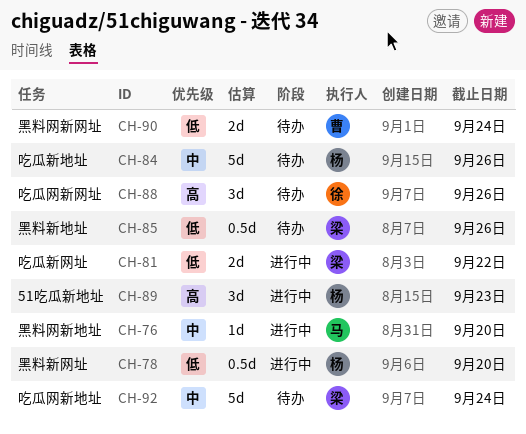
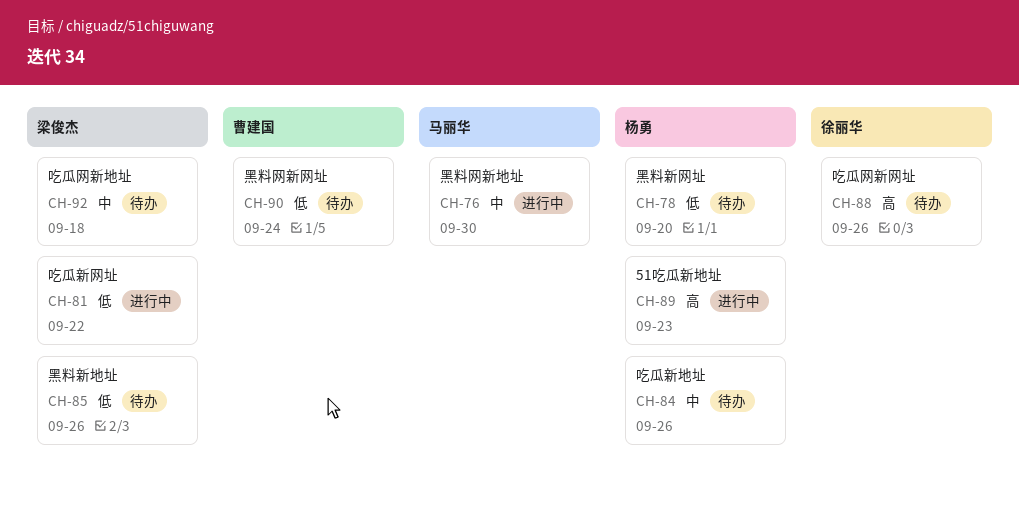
CH-76, due: Sep 20 -> Sep 30
CH-78, status: 进行中 -> 待办
CH-92, due: Sep 24 -> Sep 18

